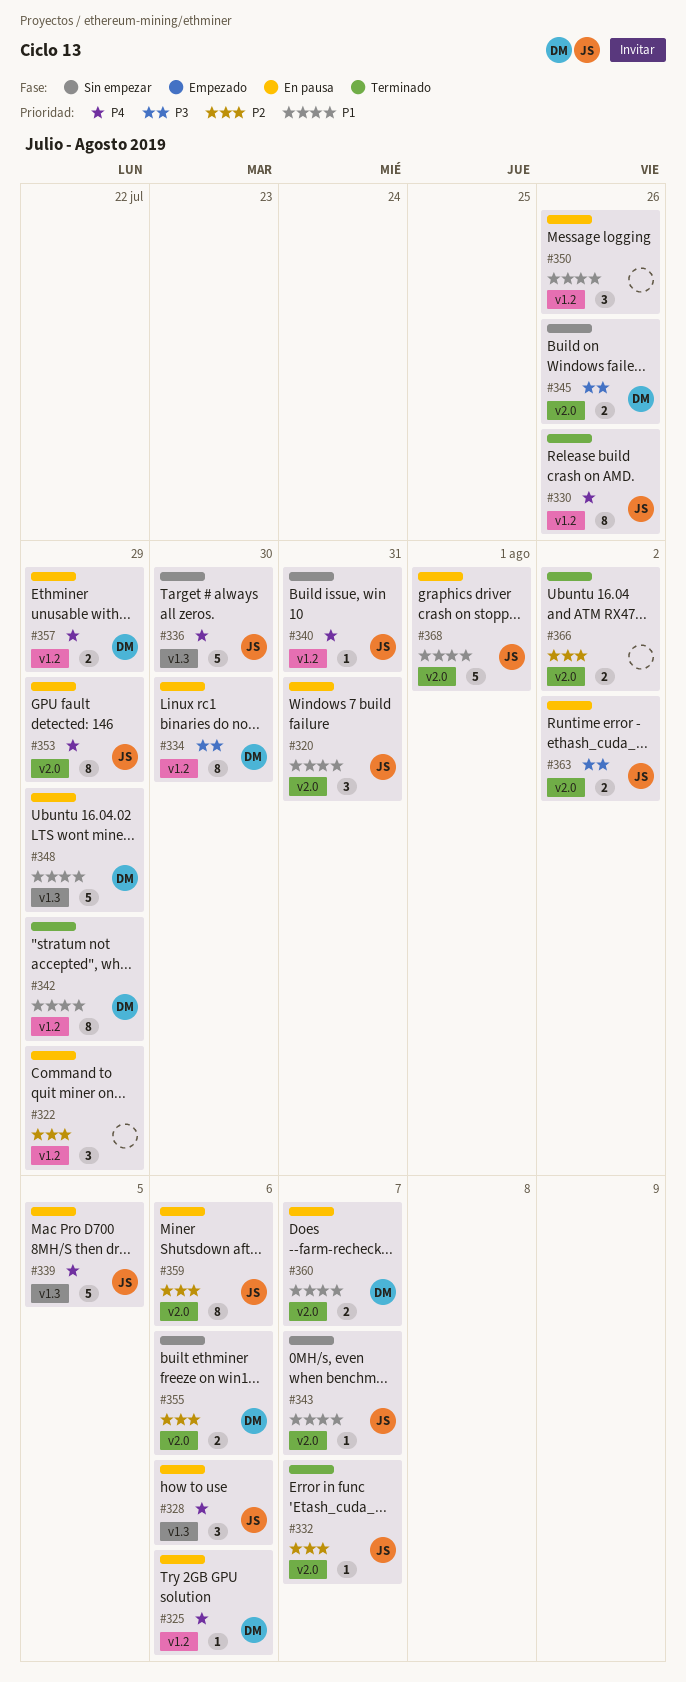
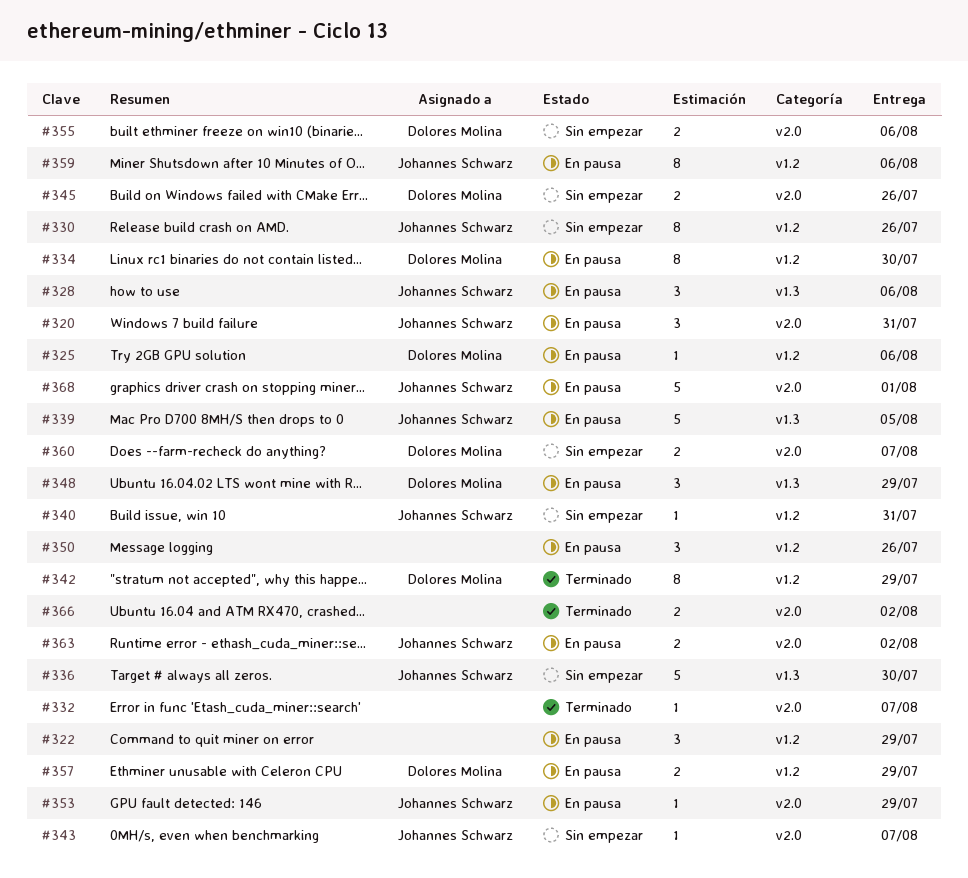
#330, status: Terminado -> Sin empezar
#332, owner: Johannes Schwarz -> none
#348, estimate: 5 -> 3
#353, estimate: 8 -> 1
#359, label: v2.0 -> v1.2
#360, status: En pausa -> Sin empezar

